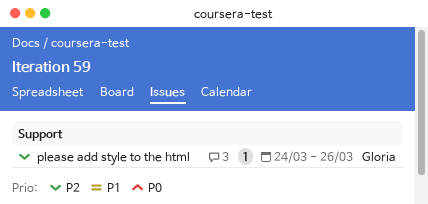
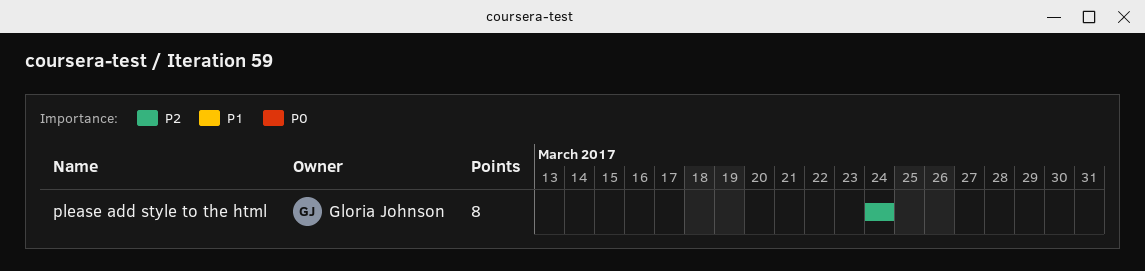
please add style to the html, estimate: 1 -> 8
please add style to the html, due: Mar 26 -> Mar 24

